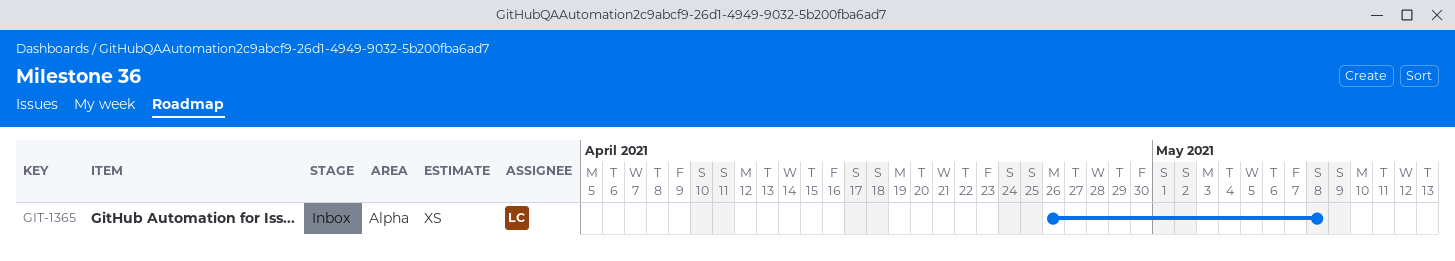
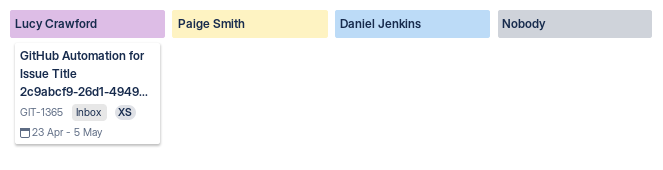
GIT-1365, start: Apr 26 -> Apr 23
GIT-1365, due: May 8 -> May 5

